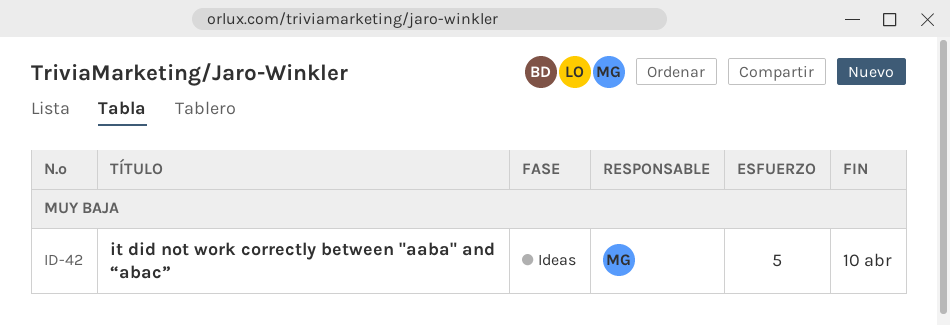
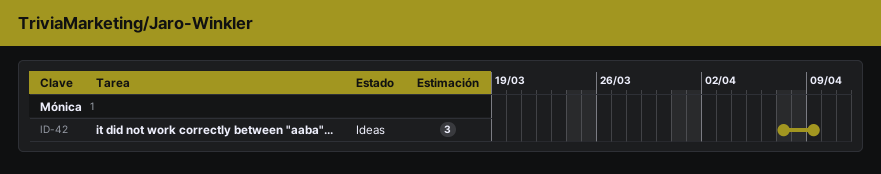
ID-42, estimate: 5 -> 3
ID-42, due: Apr 10 -> Apr 9

